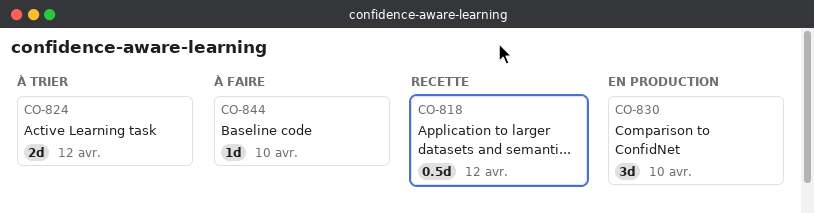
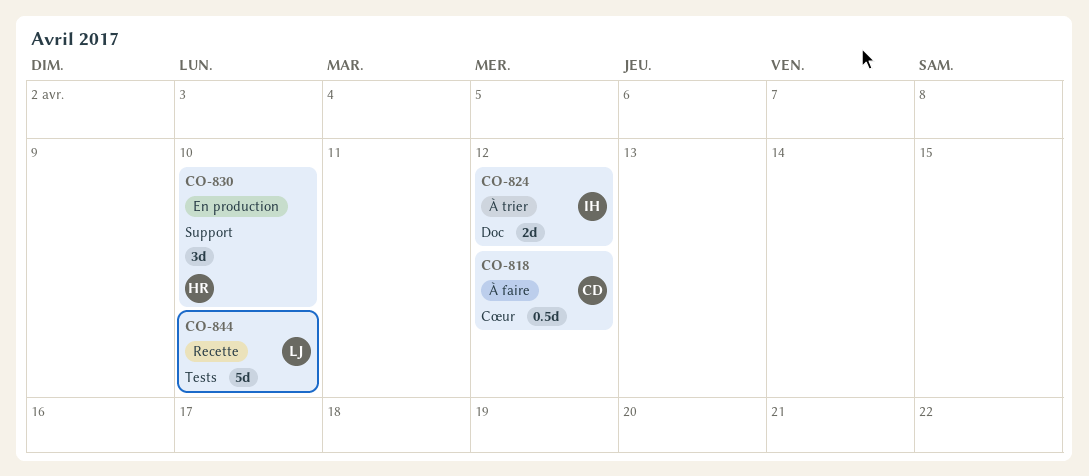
CO-818, status: Recette -> À faire
CO-844, status: À faire -> Recette
CO-844, estimate: 1d -> 5d

